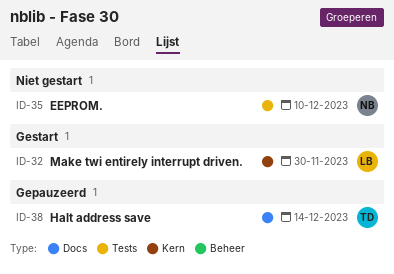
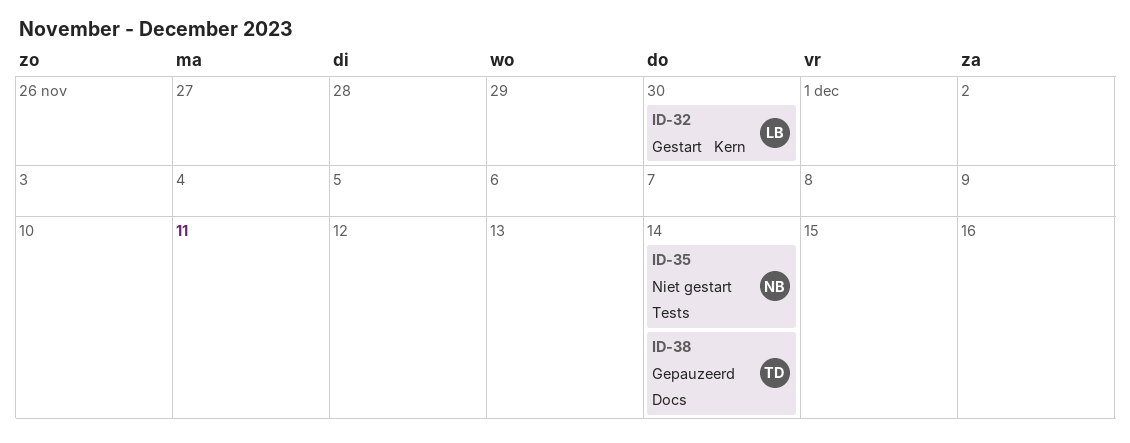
ID-35, due: Dec 10 -> Dec 14

